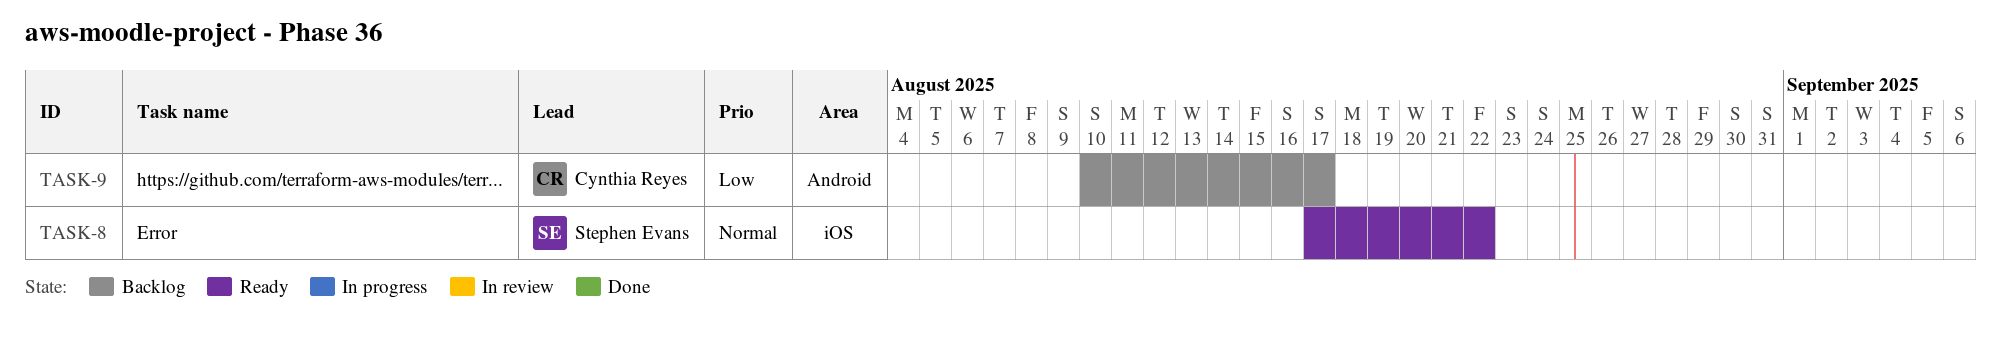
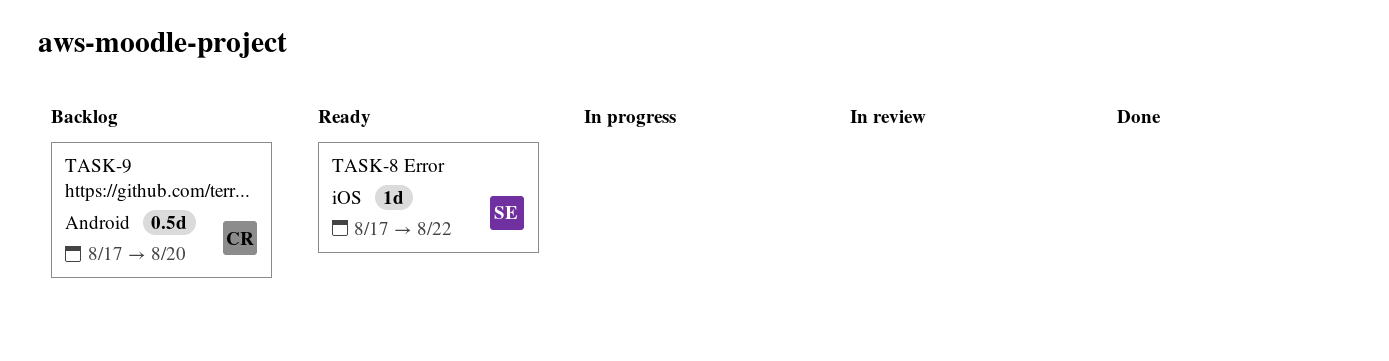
TASK-9, start: Aug 10 -> Aug 17
TASK-9, due: Aug 17 -> Aug 20

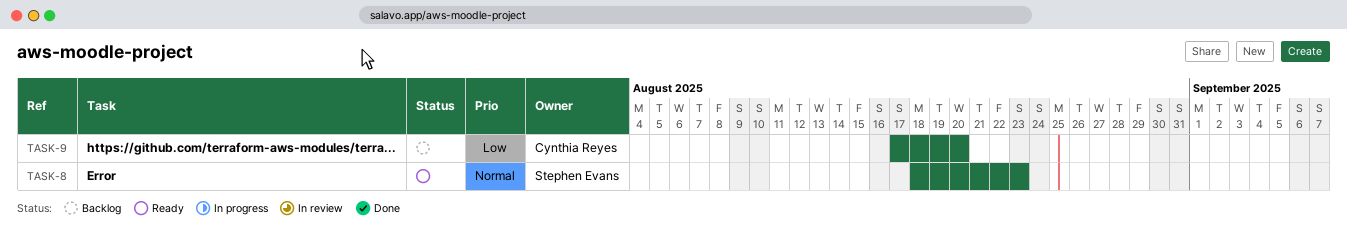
TASK-8, start: Aug 17 -> Aug 18
TASK-8, due: Aug 22 -> Aug 23

